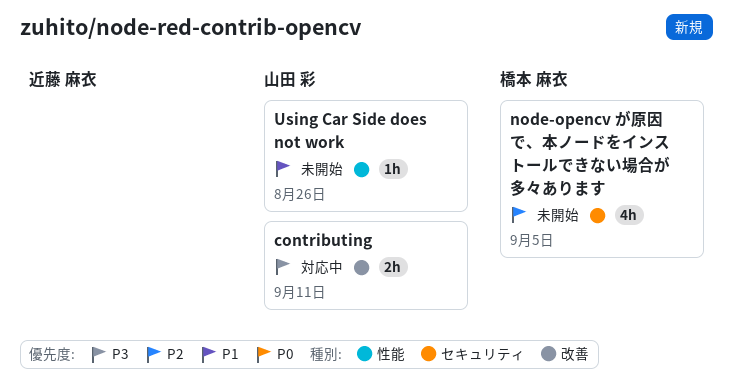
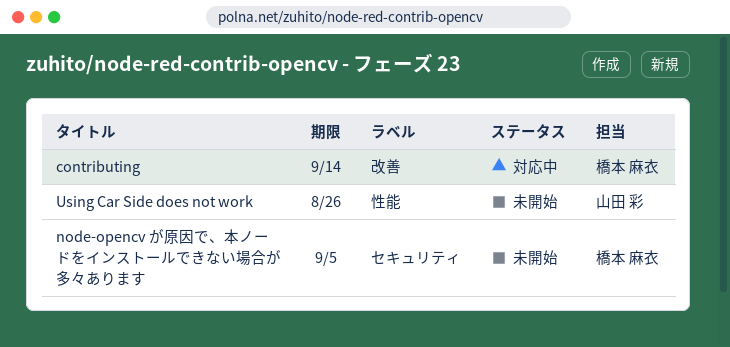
contributing, owner: 山田 彩 -> 橋本 麻衣
contributing, due: Sep 11 -> Sep 14

